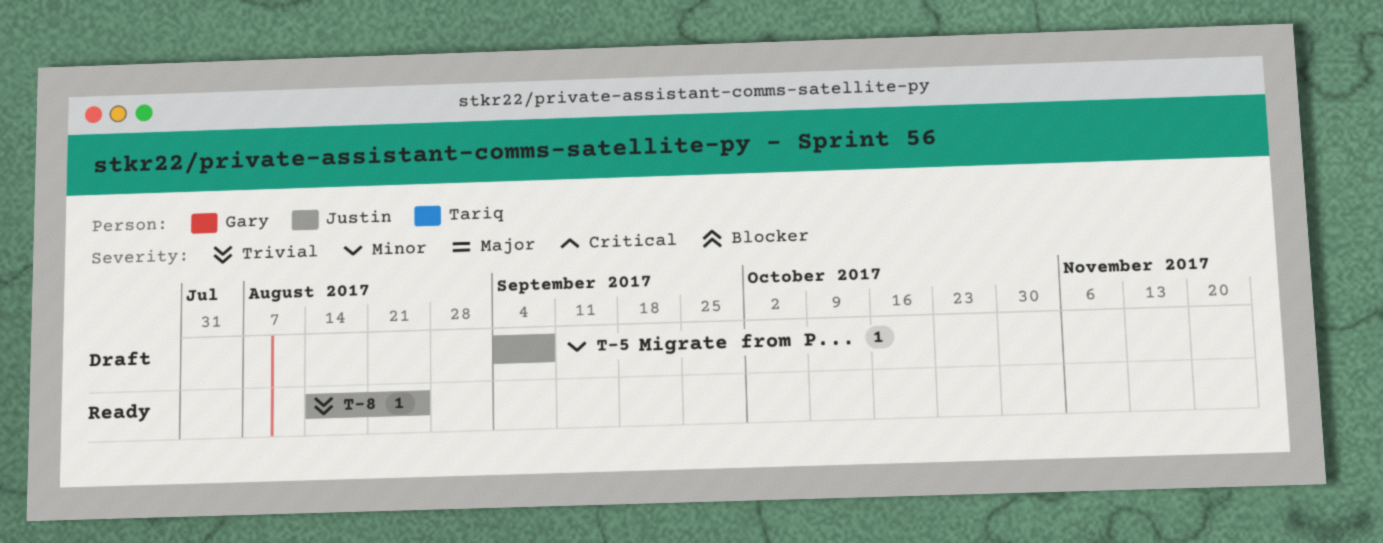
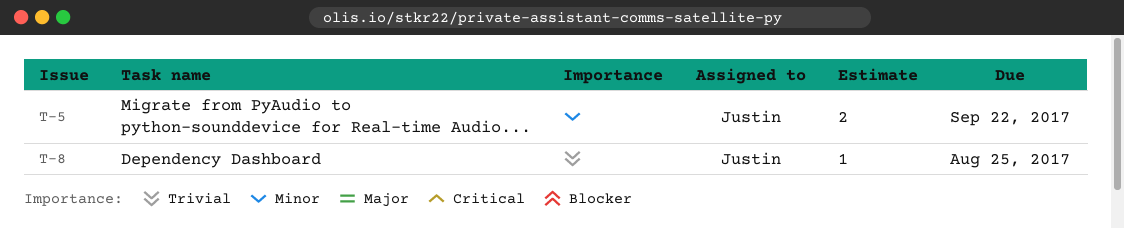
T-5, estimate: 1 -> 2
T-5, due: Sep 8 -> Sep 22

